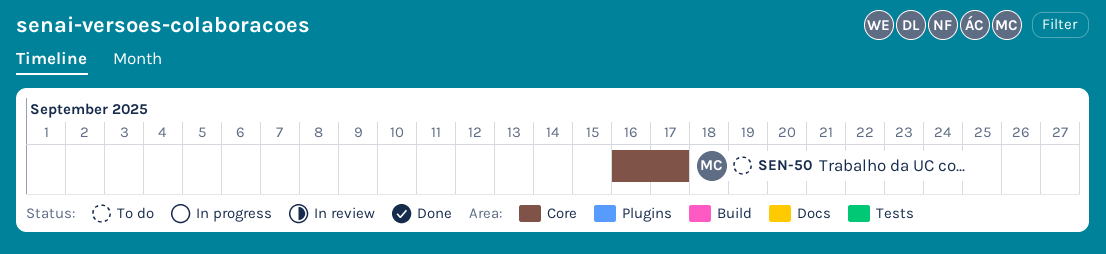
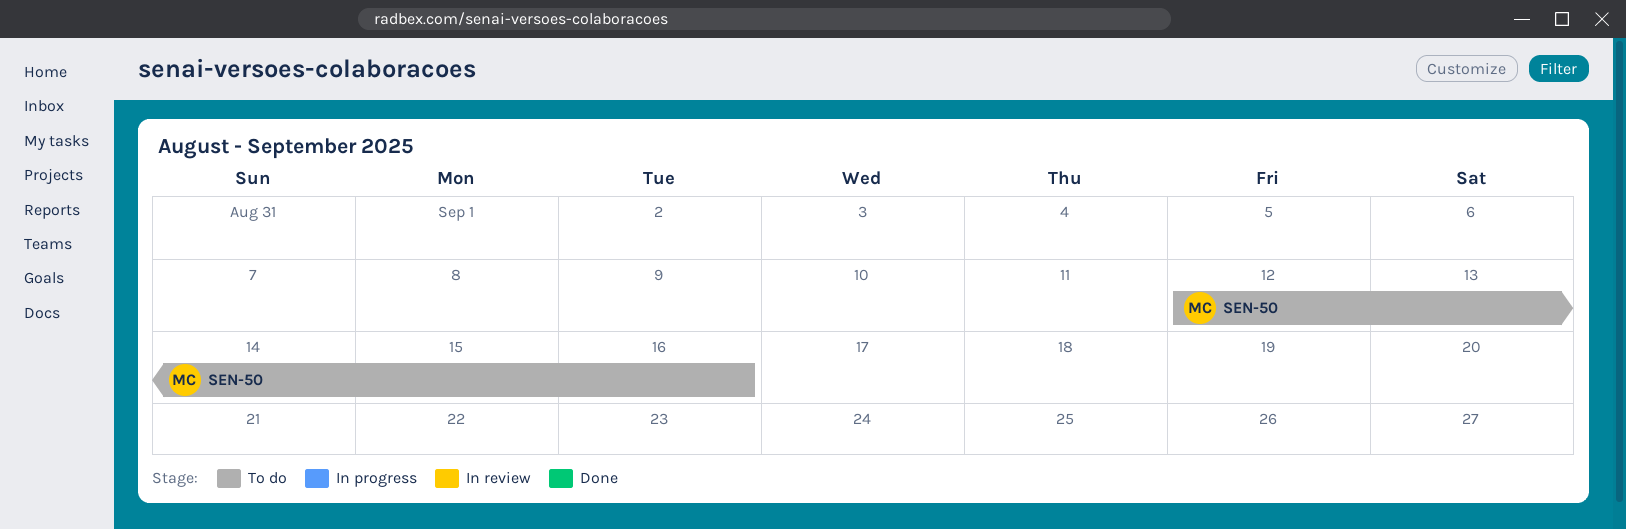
SEN-50, start: Sep 16 -> Sep 12
SEN-50, due: Sep 17 -> Sep 16

